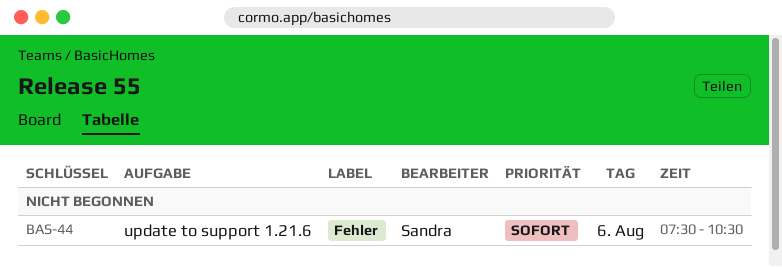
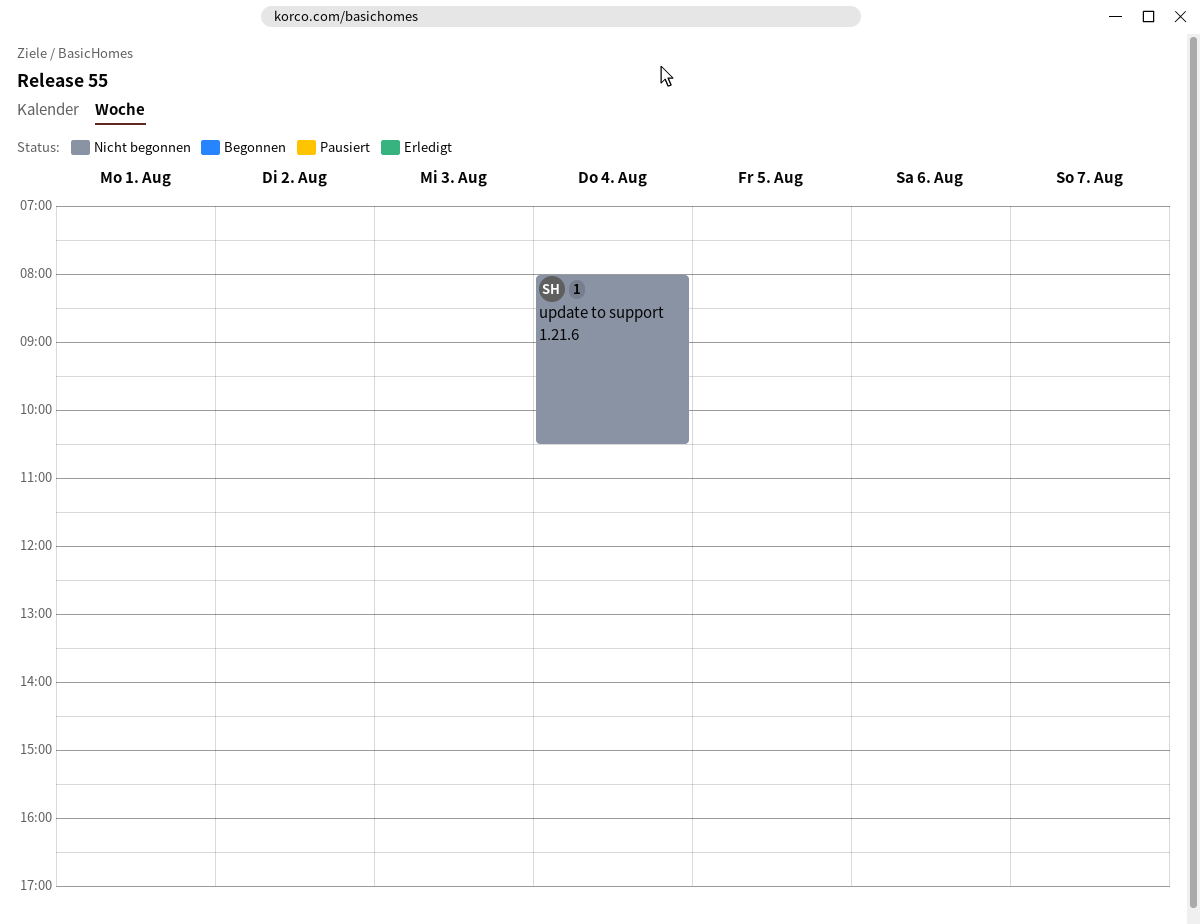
update to support 1.21.6, day: Aug 6 -> Aug 4
update to support 1.21.6, begins: 07:30 -> 08:00

